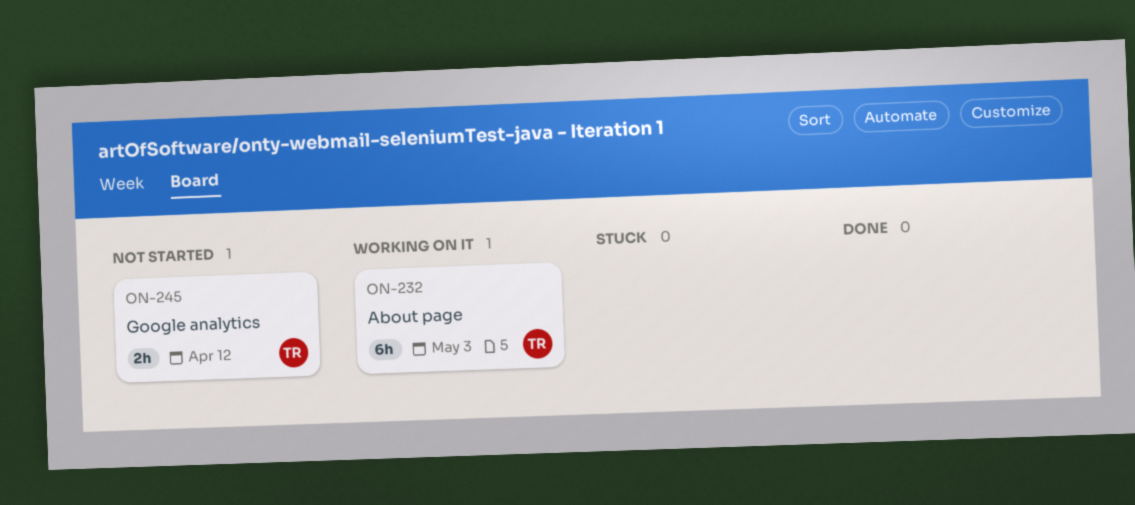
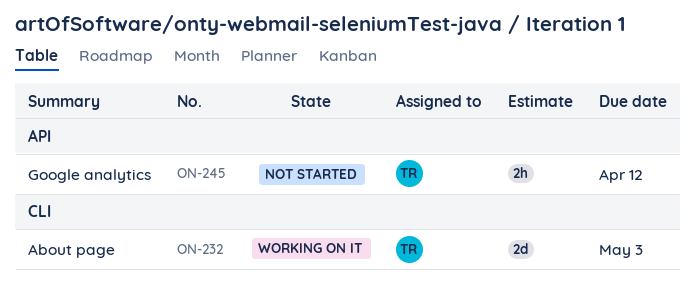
ON-232, estimate: 6h -> 2d

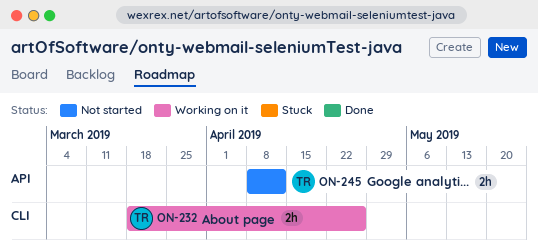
ON-232, estimate: 2d -> 2h
ON-232, due: May 3 -> Apr 26

